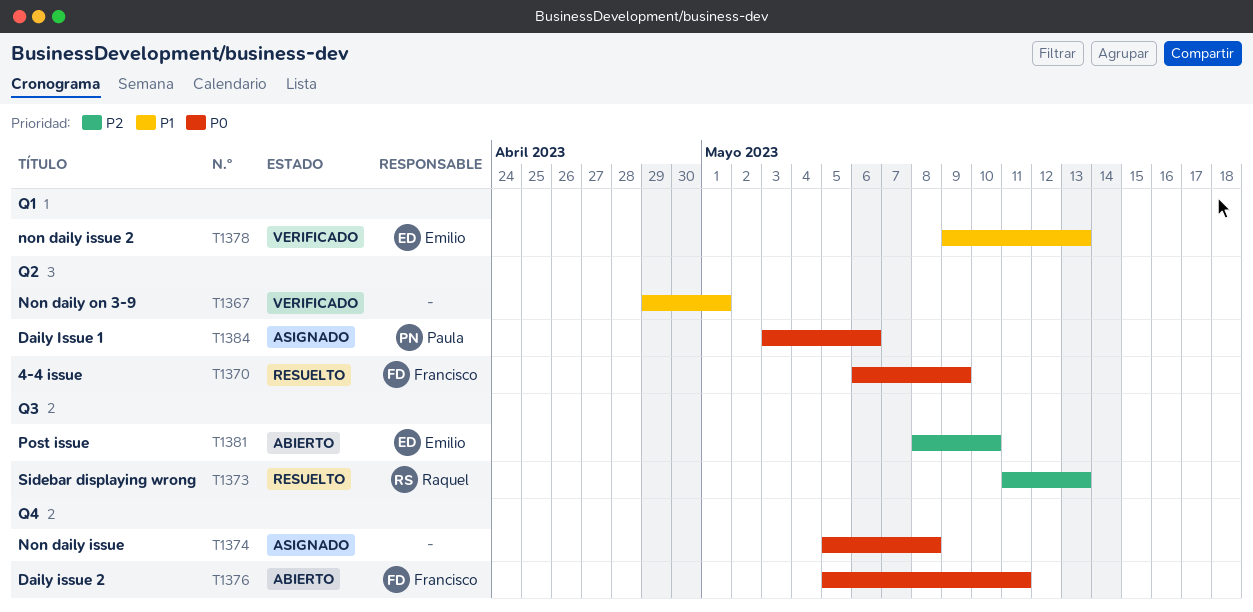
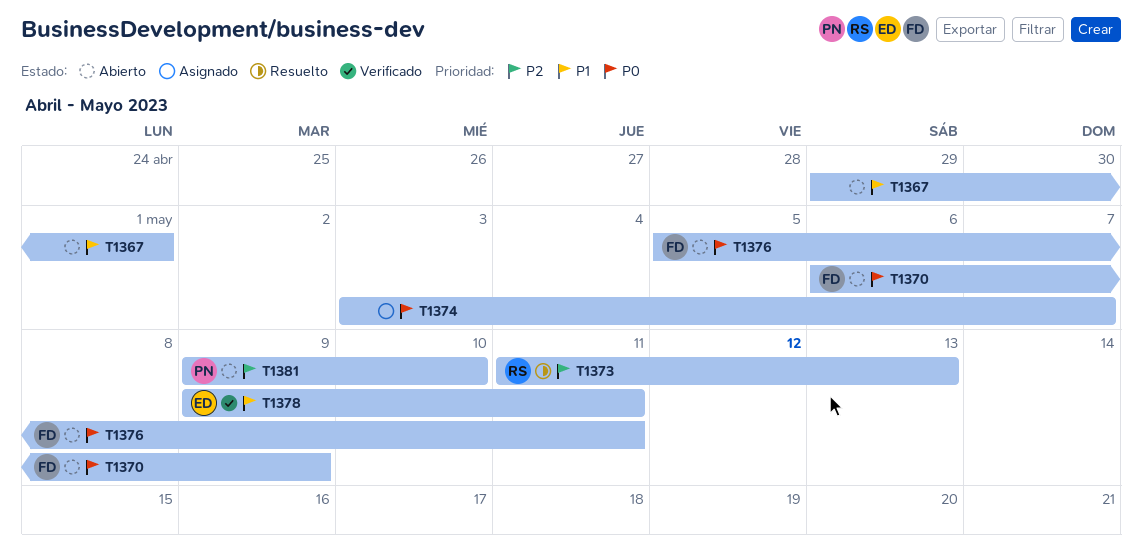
T1367, status: Verificado -> Abierto
T1370, status: Resuelto -> Abierto
T1374, start: May 5 -> May 3
T1374, due: May 8 -> May 7
T1378, due: May 13 -> May 11
T1381, owner: Emilio -> Paula
T1381, start: May 8 -> May 9
T1384: present -> none

